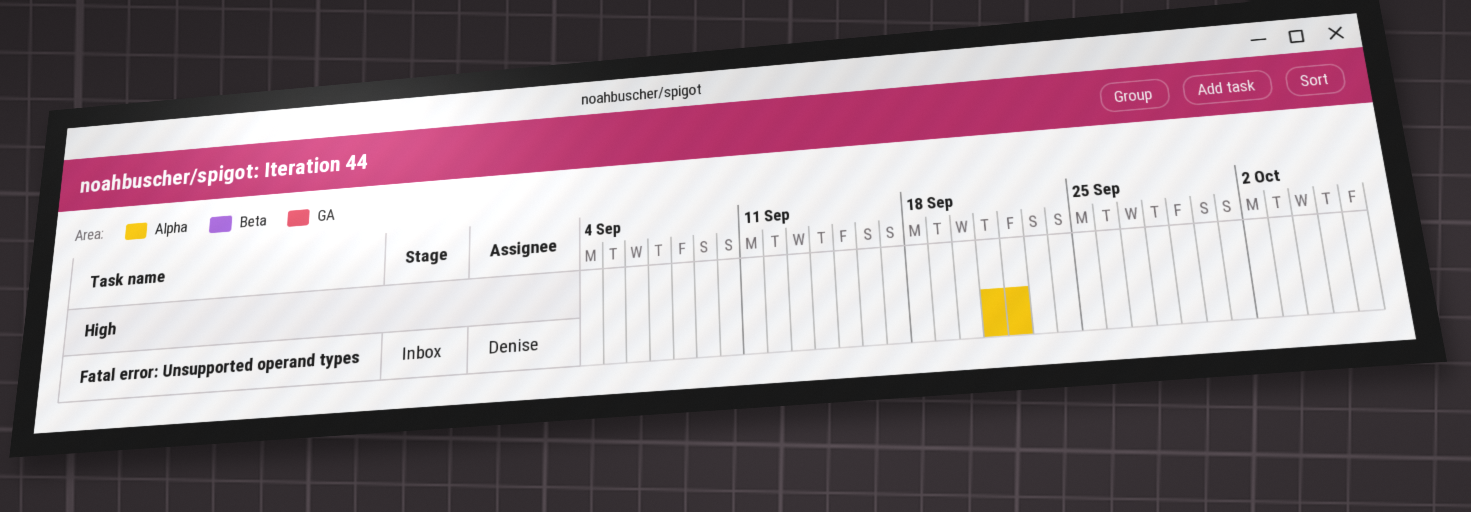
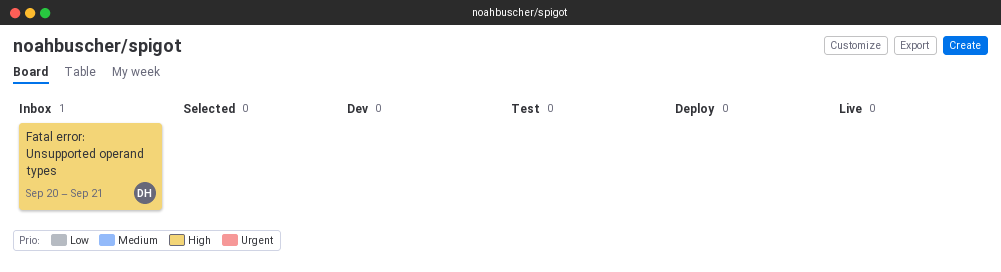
Fatal error: Unsupported operand types, start: Sep 21 -> Sep 20
Fatal error: Unsupported operand types, due: Sep 22 -> Sep 21

